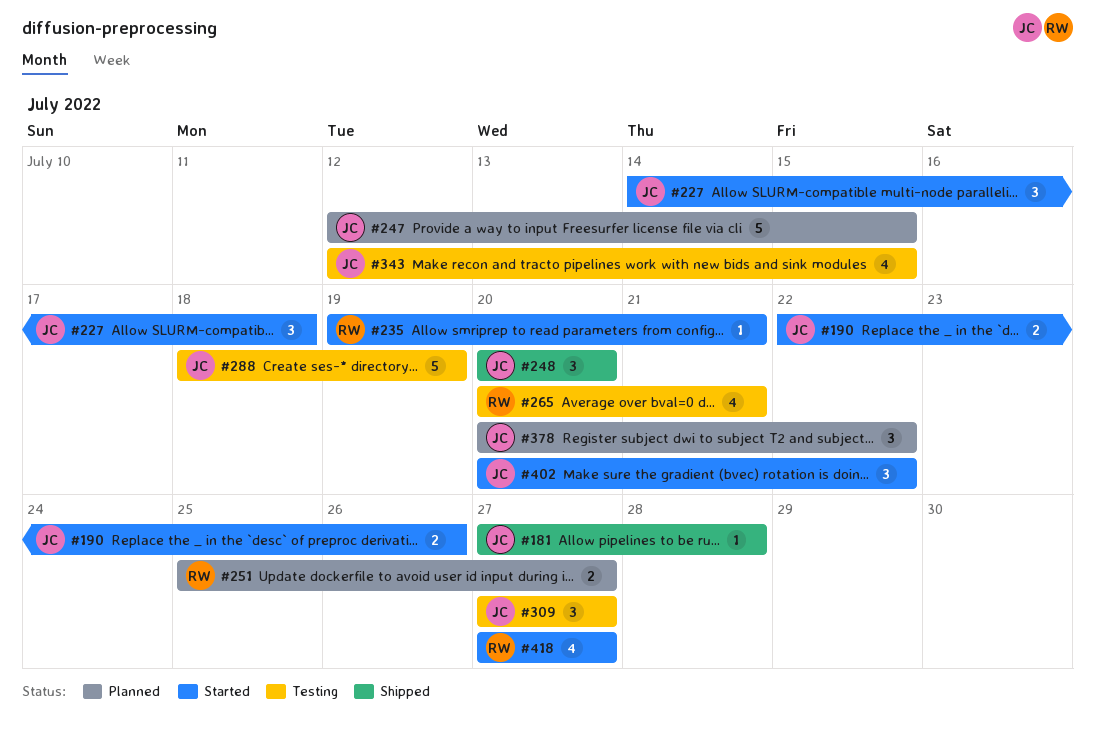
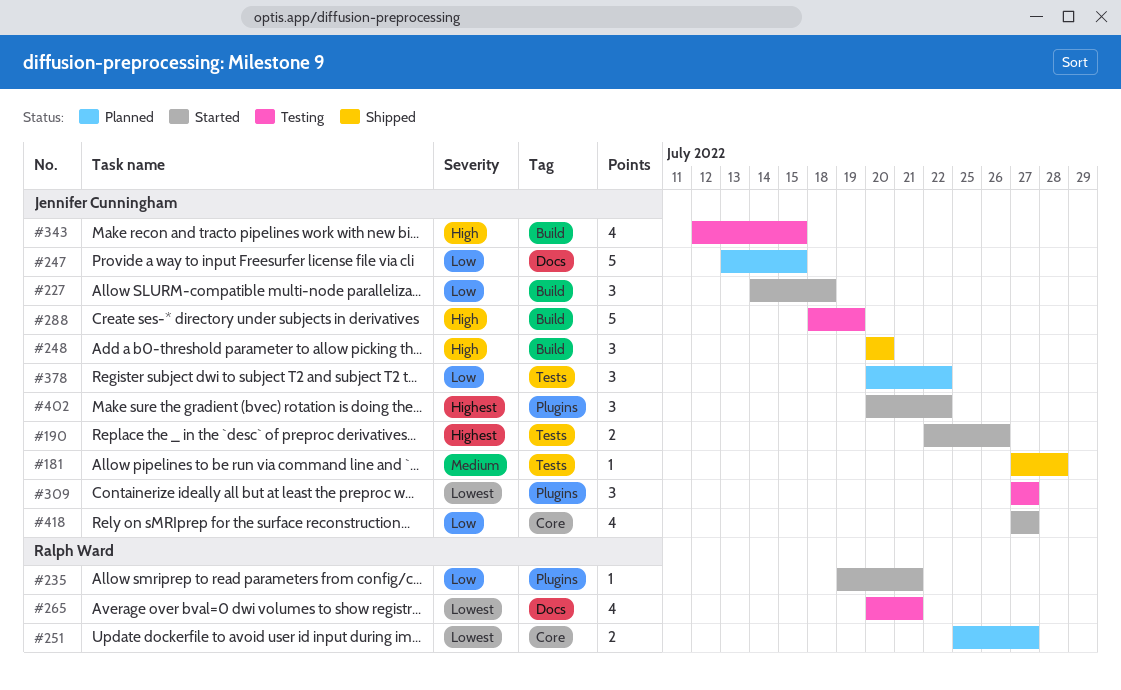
#247, start: Jul 12 -> Jul 13
#418, owner: Ralph Ward -> Jennifer Cunningham

